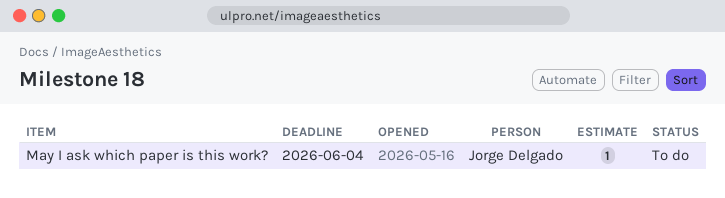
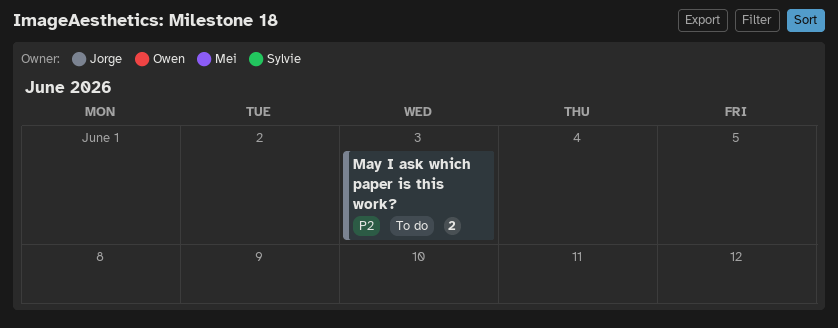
May I ask which paper is this work?, estimate: 1 -> 2
May I ask which paper is this work?, due: Jun 4 -> Jun 3

